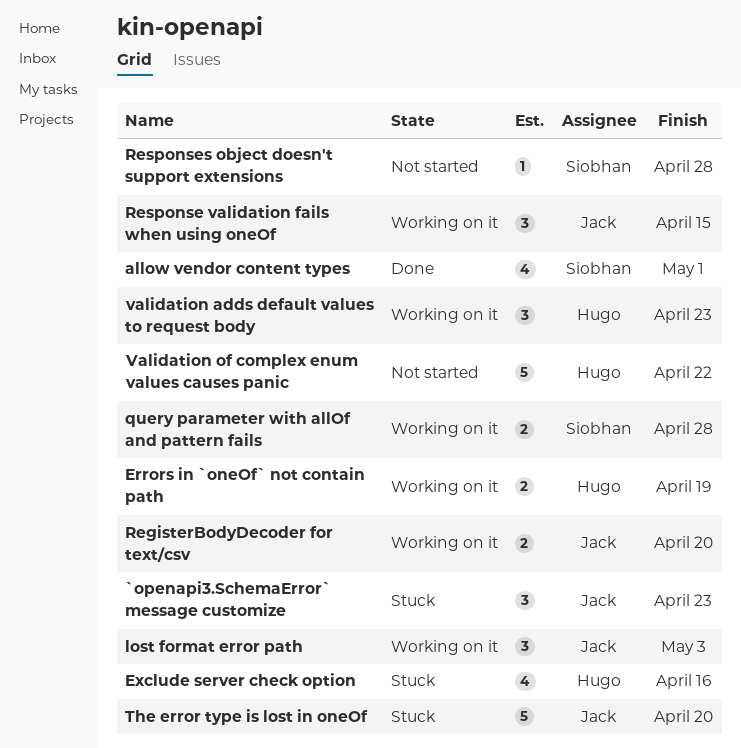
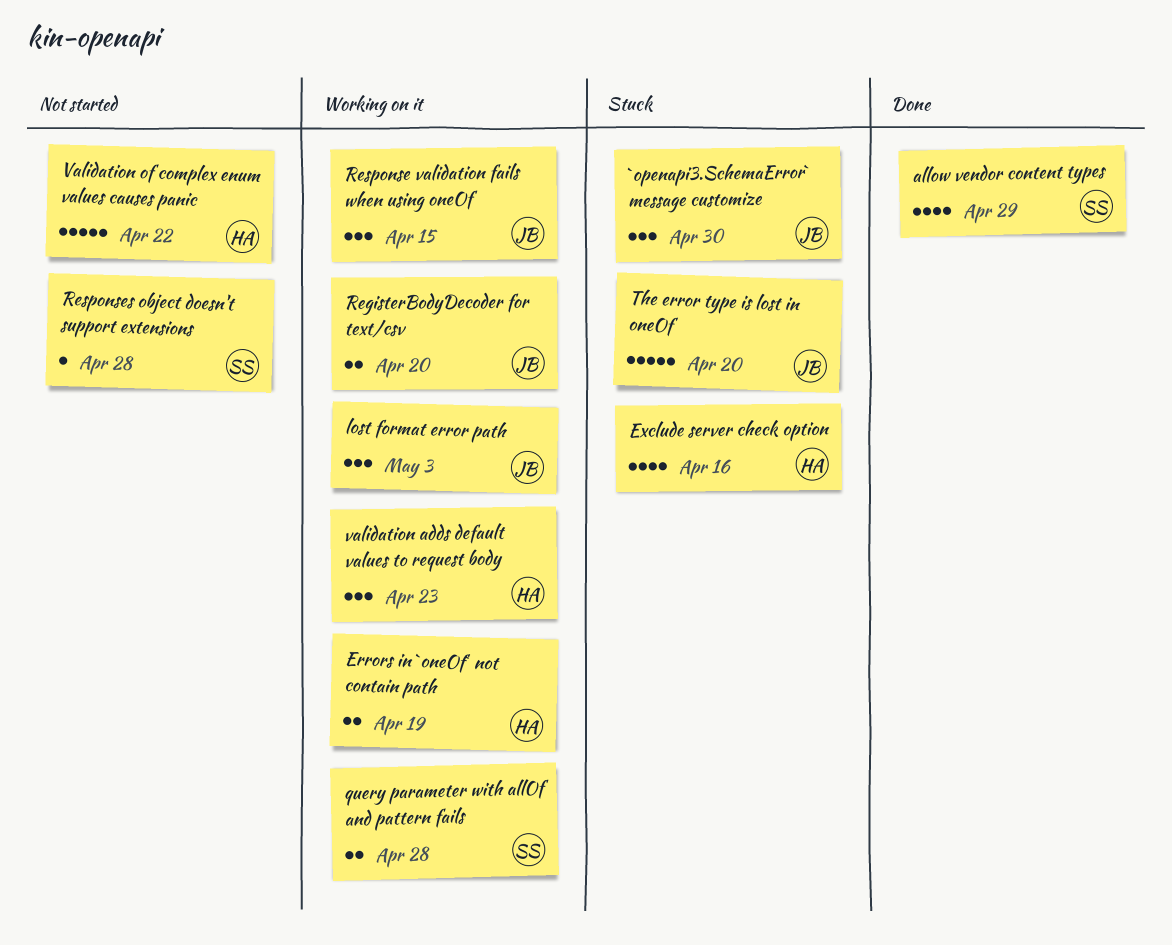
`openapi3.SchemaError` message customize, due: Apr 23 -> Apr 30
allow vendor content types, due: May 1 -> Apr 29

